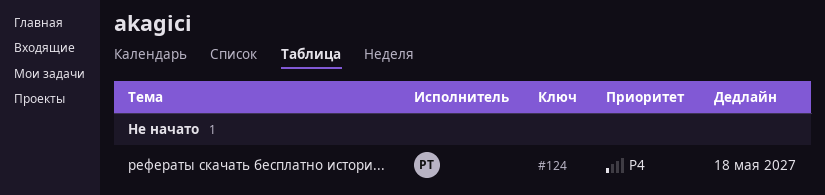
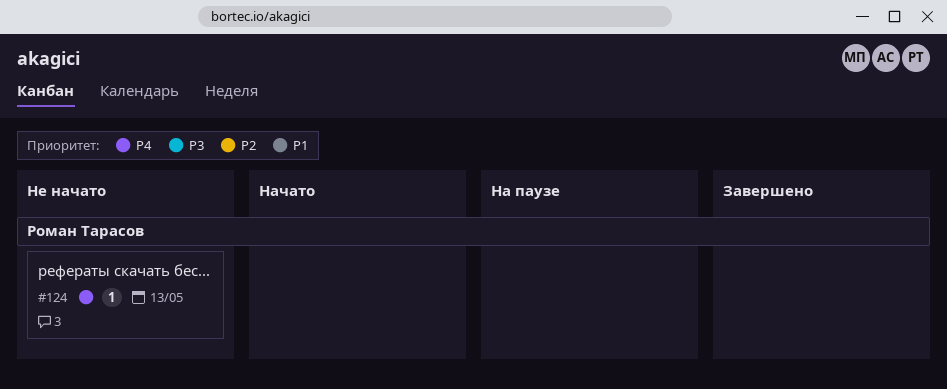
#124, due: May 18 -> May 13

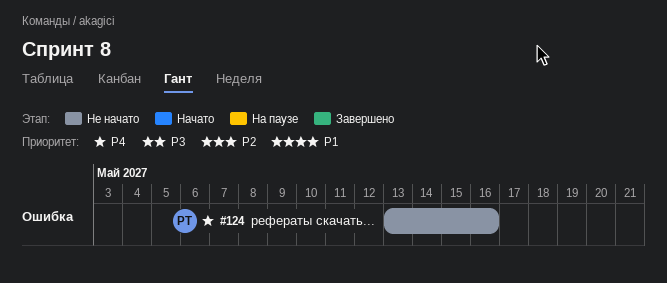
#124, due: May 13 -> May 16

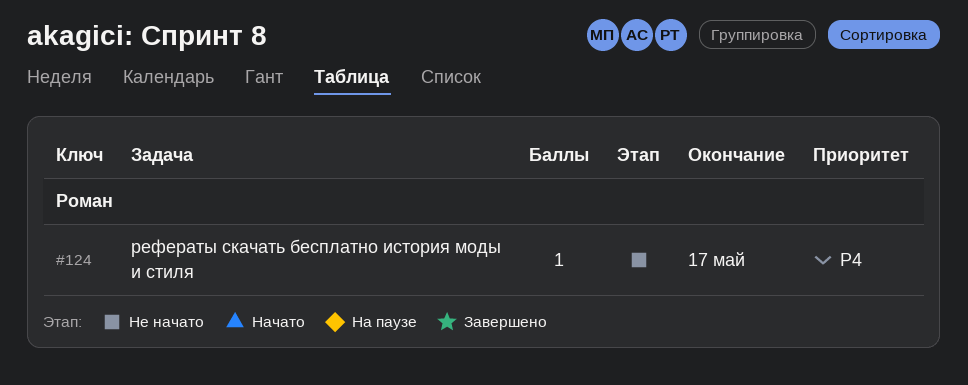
#124, due: May 16 -> May 17

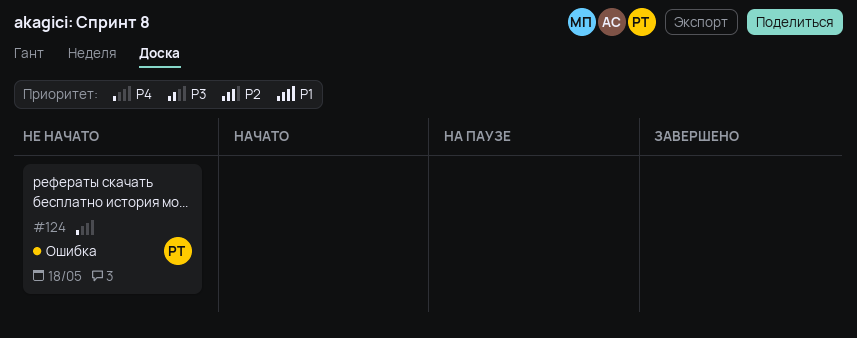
#124, due: May 17 -> May 18

